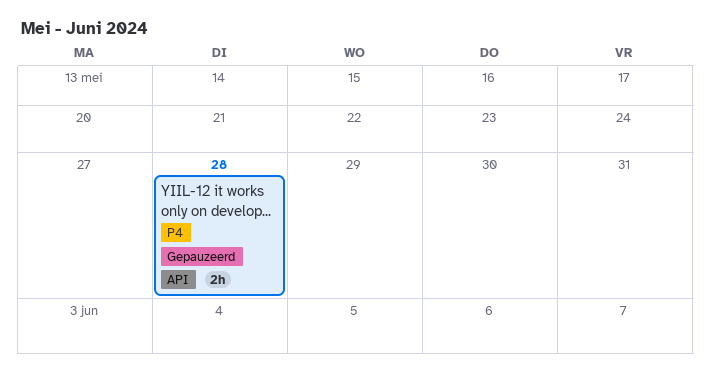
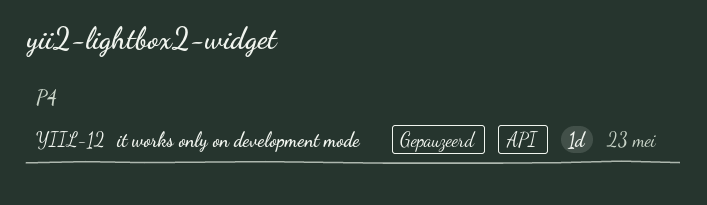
YIIL-12, estimate: 2h -> 1d
YIIL-12, due: May 28 -> May 23

